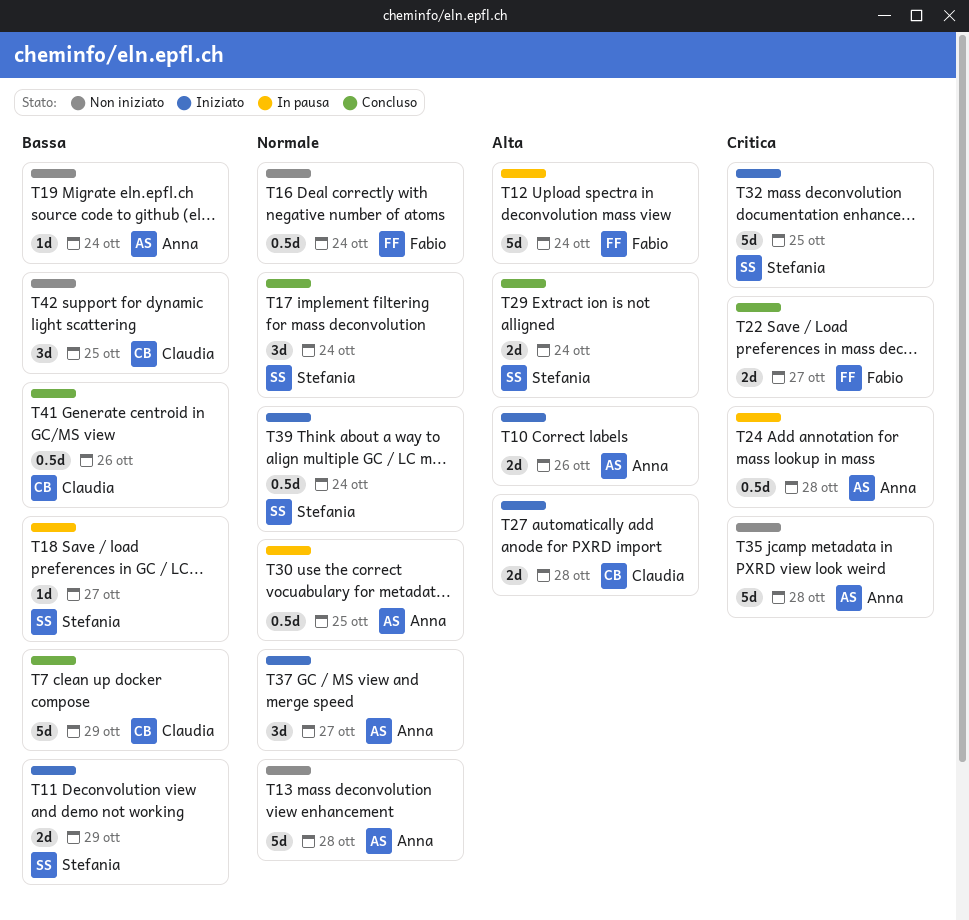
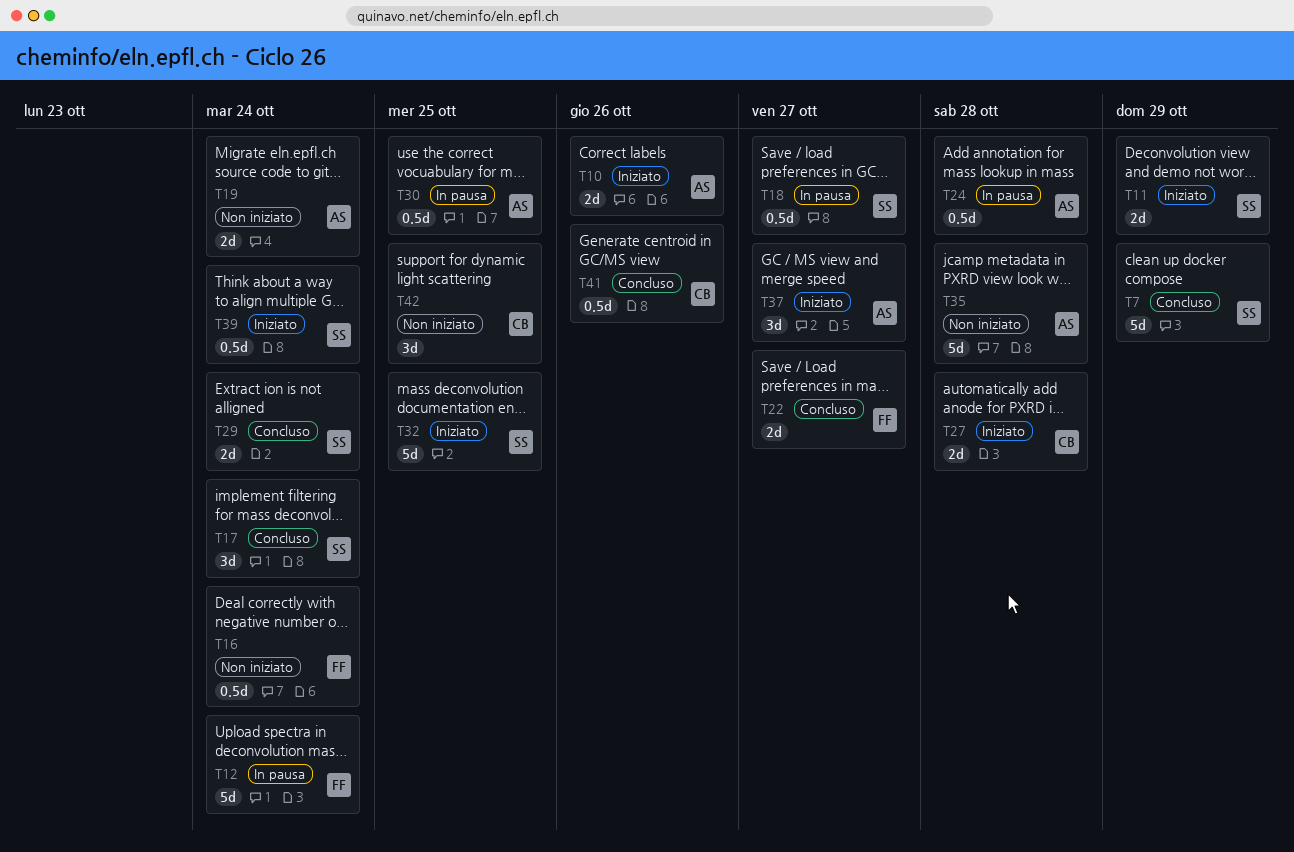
T7, owner: Claudia -> Stefania
T13: present -> none
T18, estimate: 1d -> 0.5d
T19, estimate: 1d -> 2d

